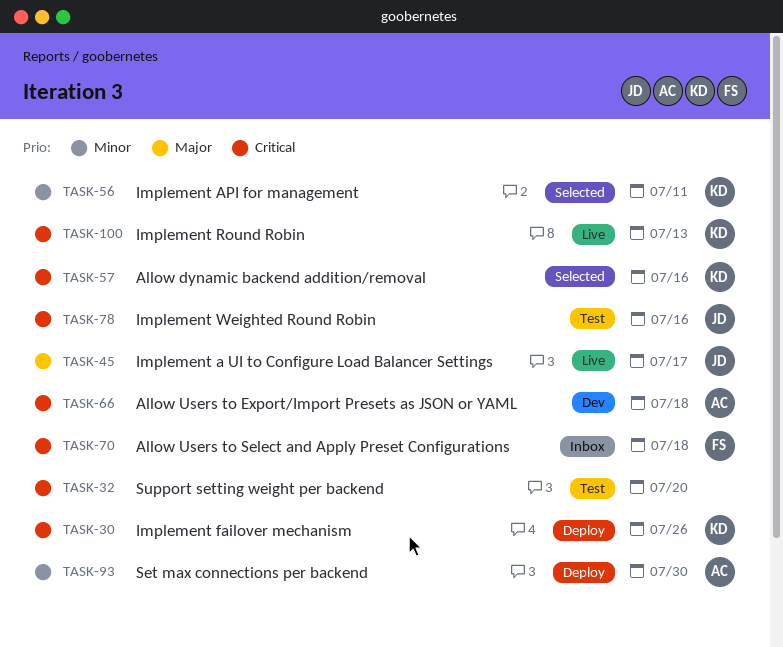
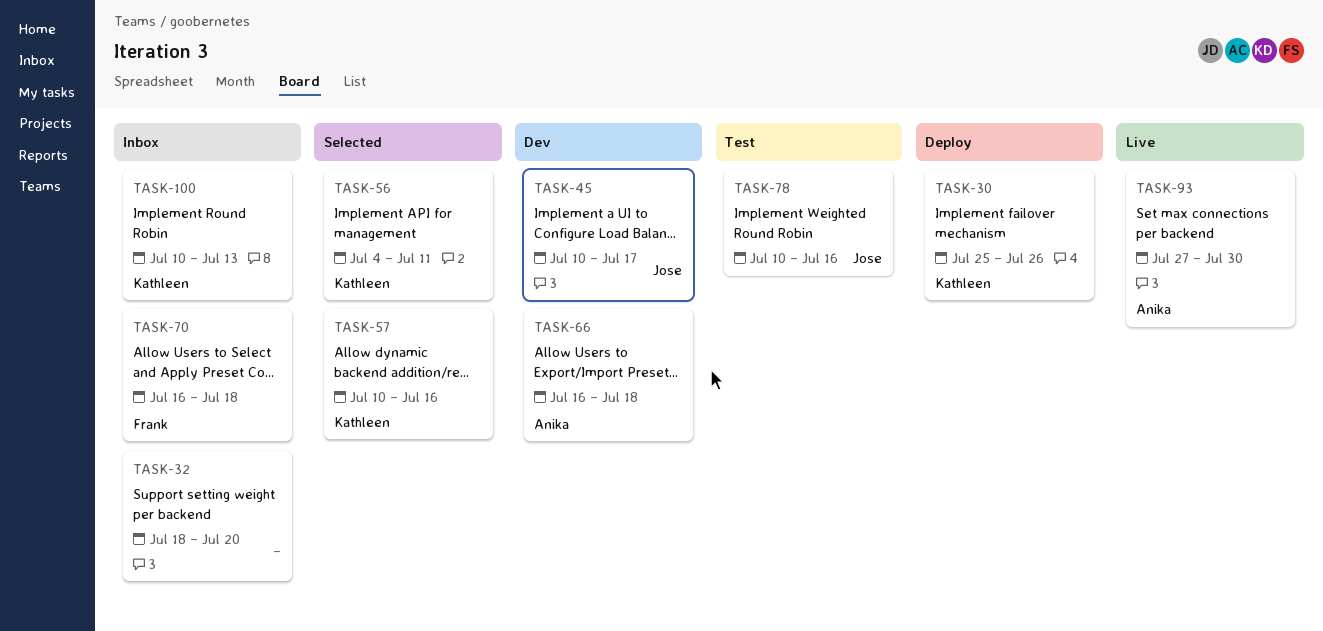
TASK-32, status: Test -> Inbox
TASK-45, status: Live -> Dev
TASK-93, status: Deploy -> Live
TASK-100, status: Live -> Inbox

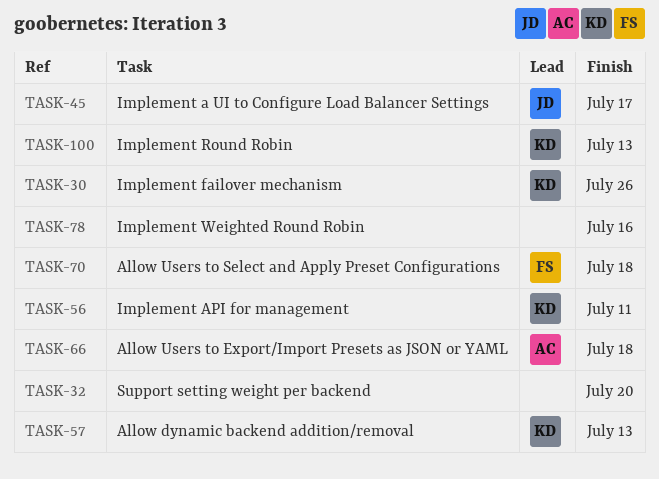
TASK-57, due: Jul 16 -> Jul 13
TASK-78, owner: Jose -> none
TASK-93: present -> none

